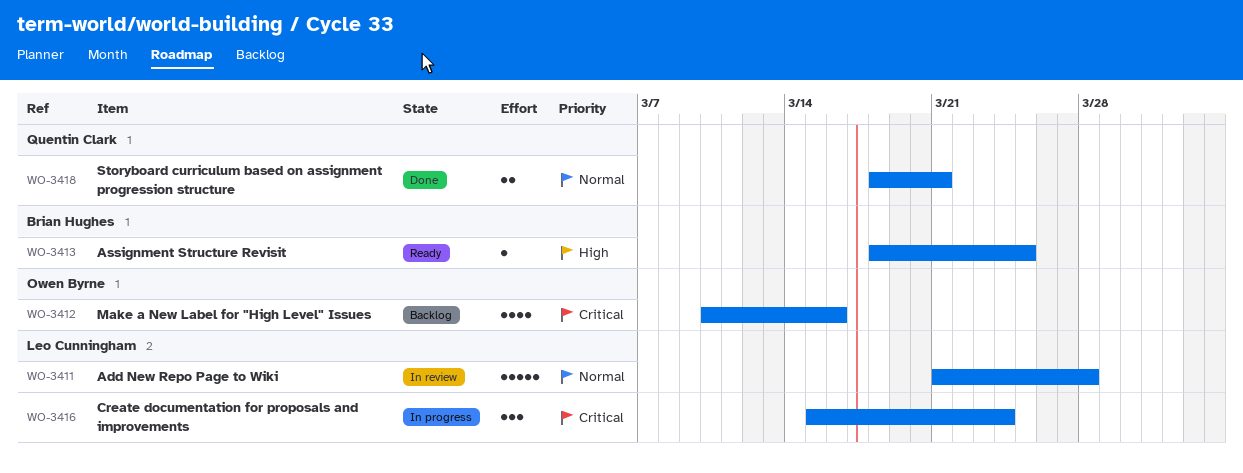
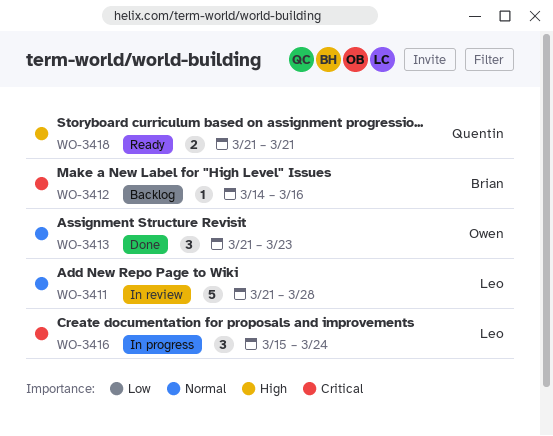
WO-3412, owner: Owen Byrne -> Brian Hughes
WO-3412, estimate: 4 -> 1
WO-3412, start: Mar 10 -> Mar 14
WO-3413, status: Ready -> Done
WO-3413, owner: Brian Hughes -> Owen Byrne
WO-3413, priority: High -> Normal
WO-3413, estimate: 1 -> 3
WO-3413, start: Mar 18 -> Mar 21
WO-3413, due: Mar 25 -> Mar 23
WO-3418, status: Done -> Ready
WO-3418, priority: Normal -> High
WO-3418, start: Mar 18 -> Mar 21

